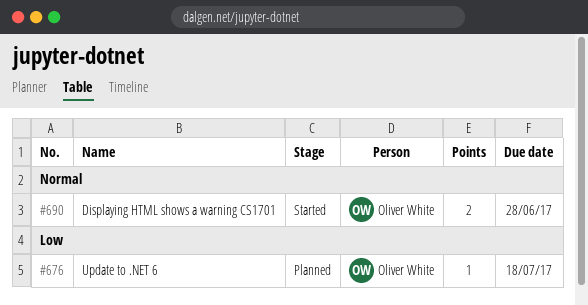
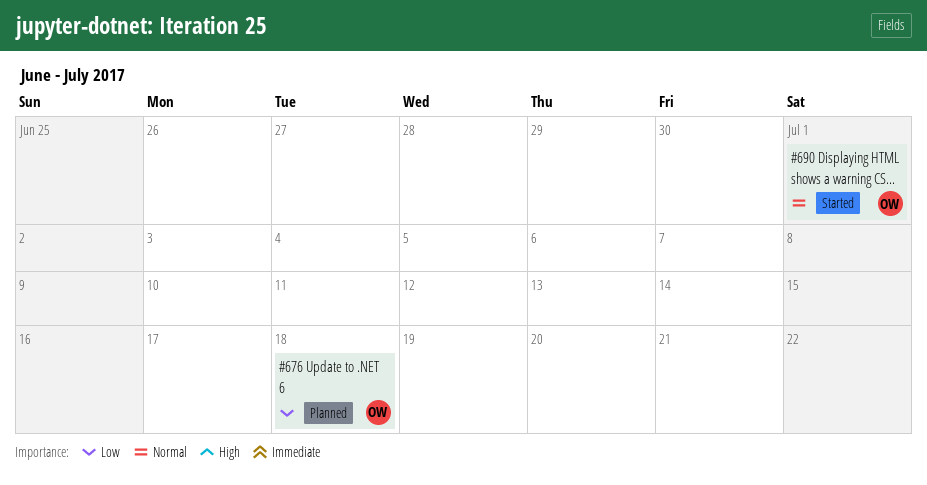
#690, due: Jun 28 -> Jul 1

